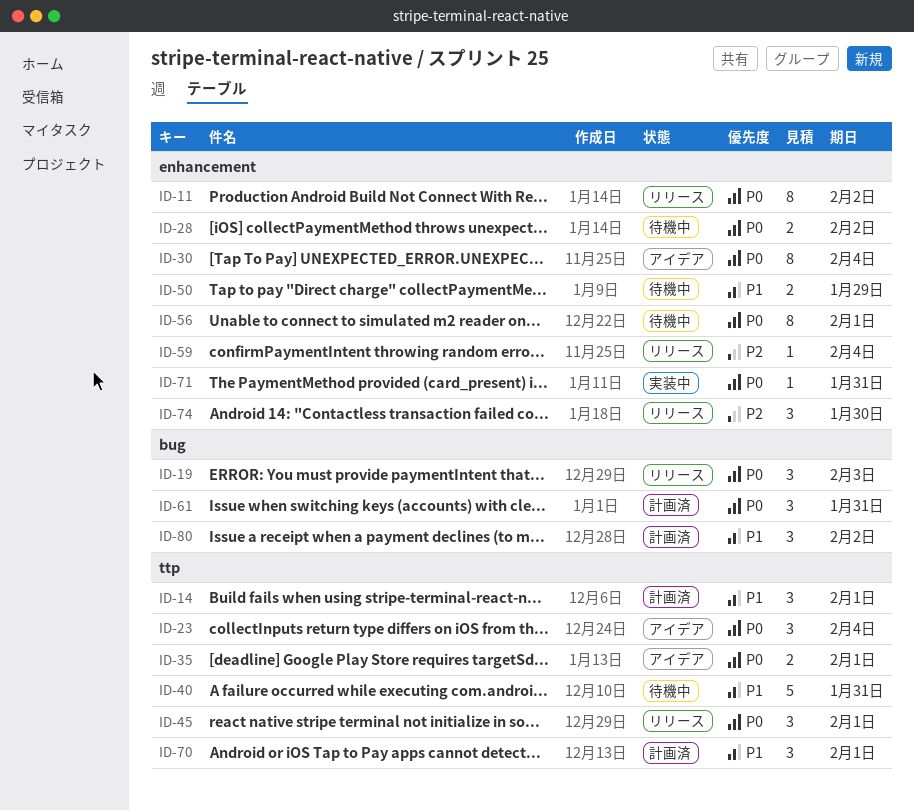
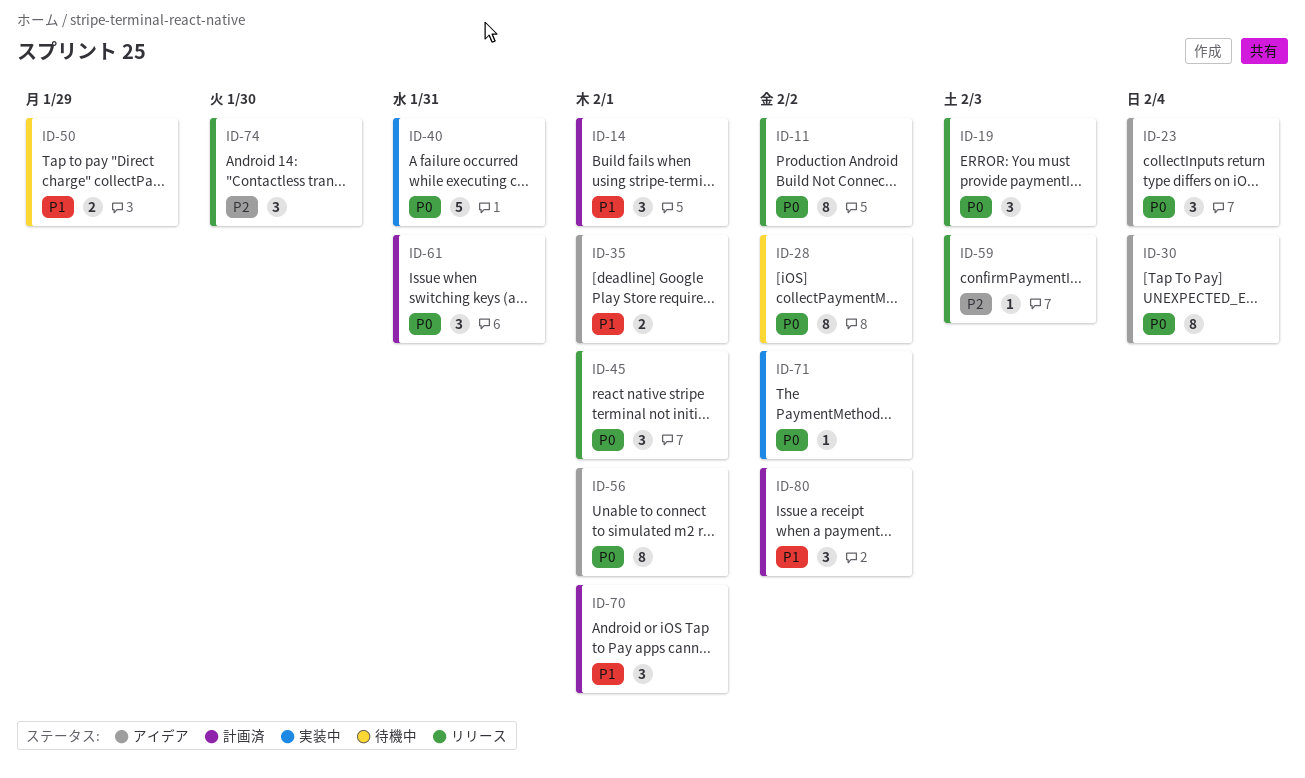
ID-28, estimate: 2 -> 8
ID-35, priority: P0 -> P1
ID-40, status: 待機中 -> 実装中
ID-40, priority: P1 -> P0
ID-56, status: 待機中 -> アイデア
ID-59, due: Feb 4 -> Feb 3
ID-71, due: Jan 31 -> Feb 2

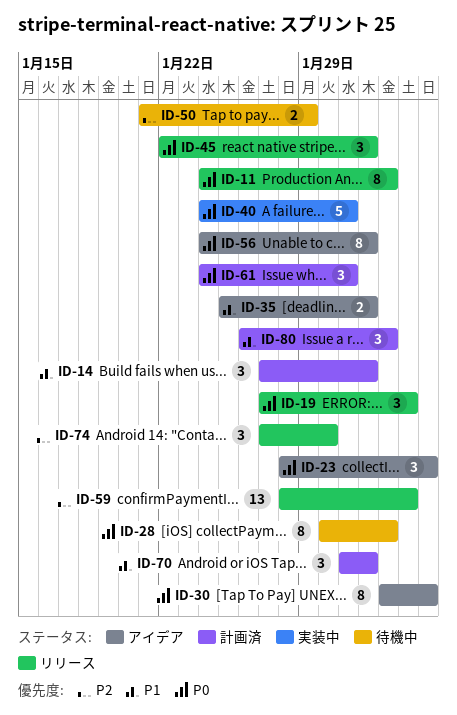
ID-50, priority: P1 -> P2
ID-59, estimate: 1 -> 13
ID-71: present -> none

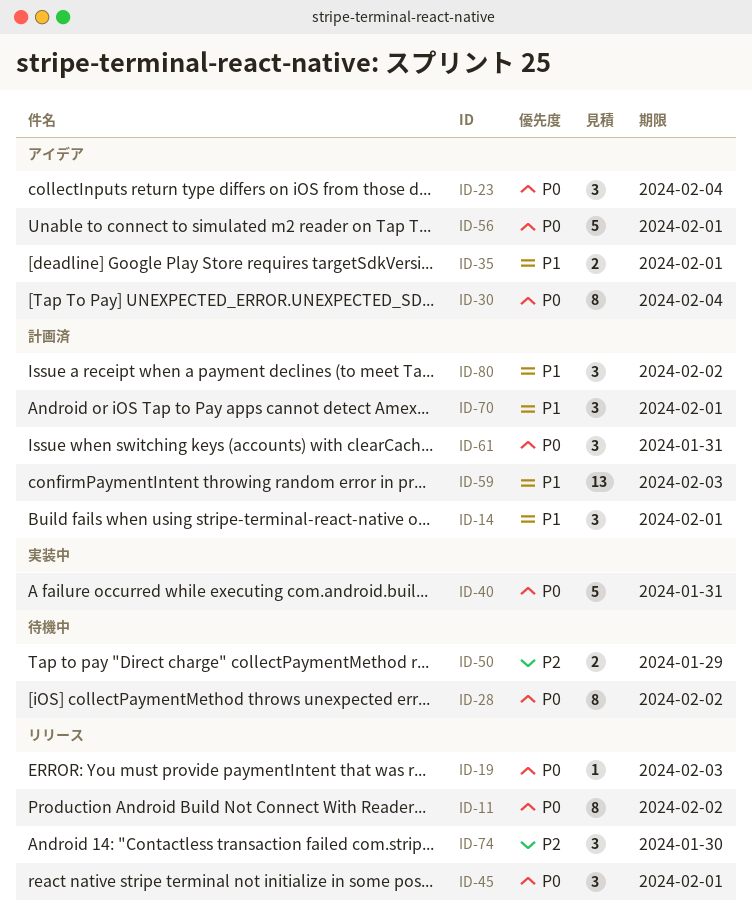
ID-19, estimate: 3 -> 1
ID-56, estimate: 8 -> 5
ID-59, status: リリース -> 計画済
ID-59, priority: P2 -> P1

